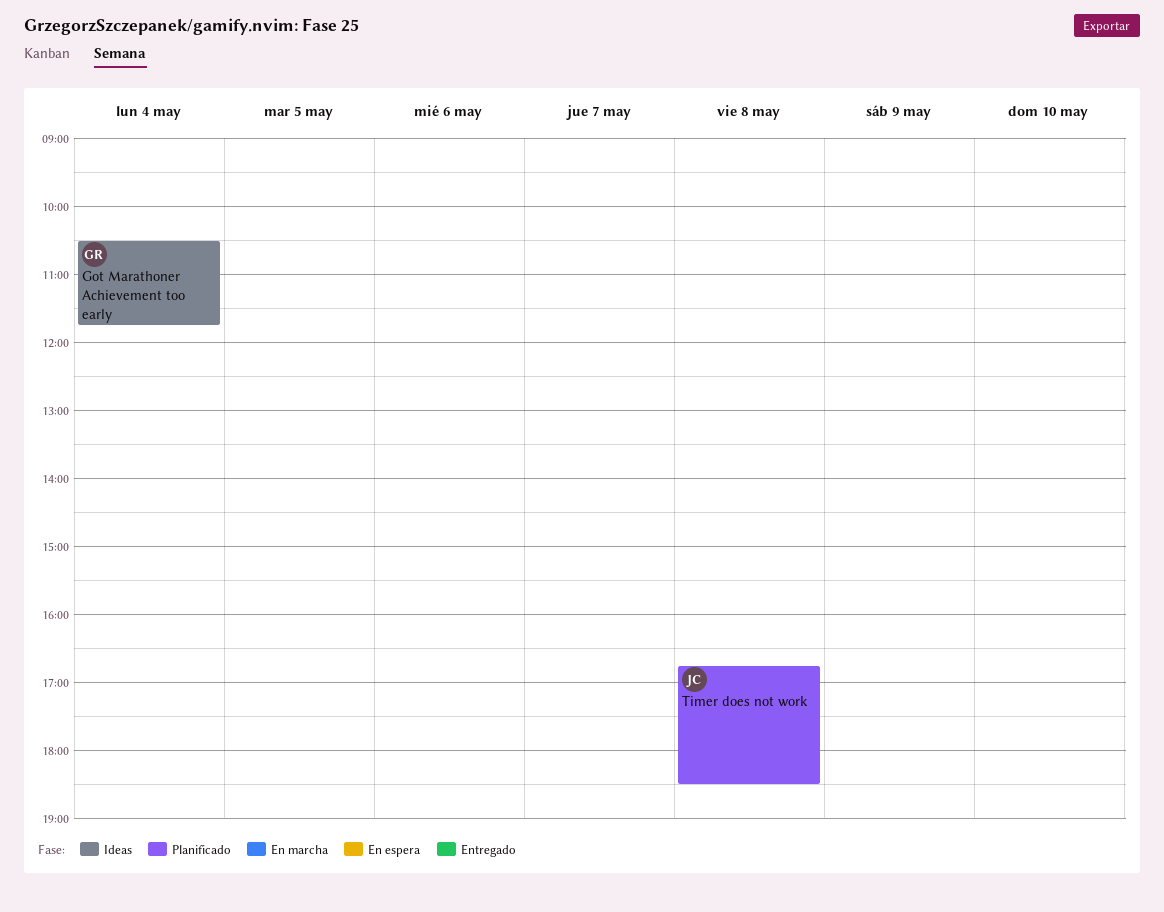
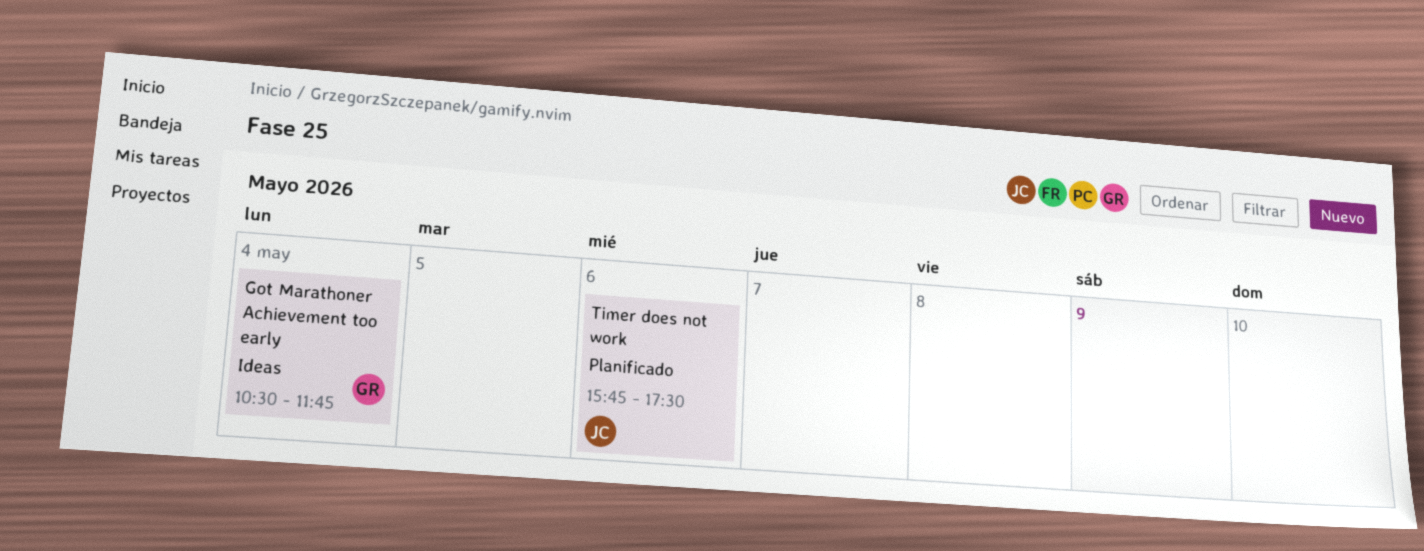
Timer does not work, day: May 8 -> May 6
Timer does not work, begins: 16:45 -> 15:45
Timer does not work, ends: 18:30 -> 17:30

